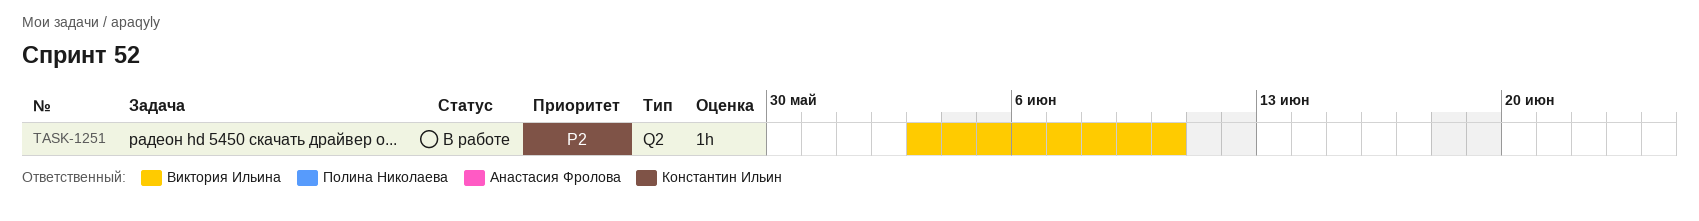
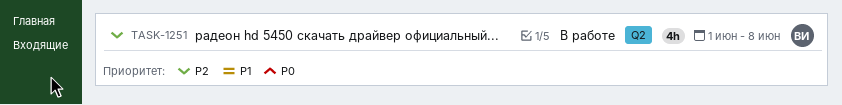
TASK-1251, estimate: 1h -> 4h
TASK-1251, start: Jun 3 -> Jun 1
TASK-1251, due: Jun 10 -> Jun 8

